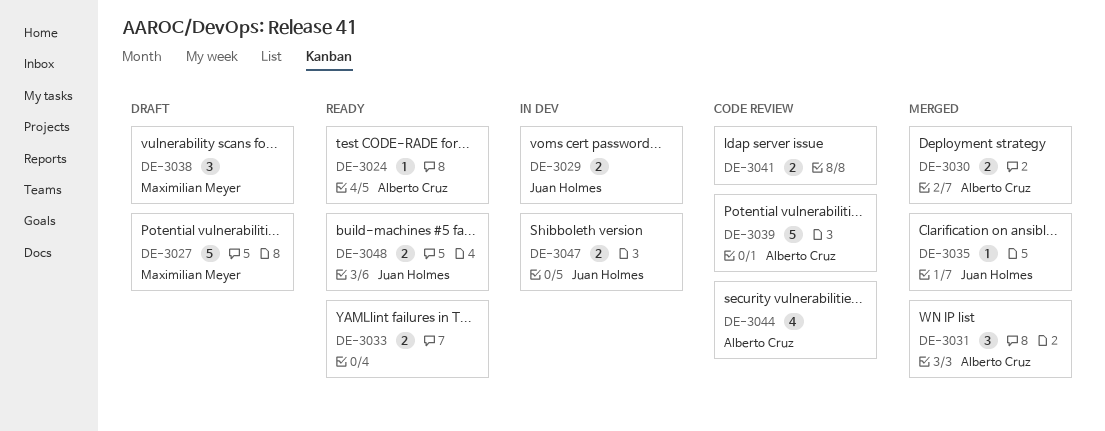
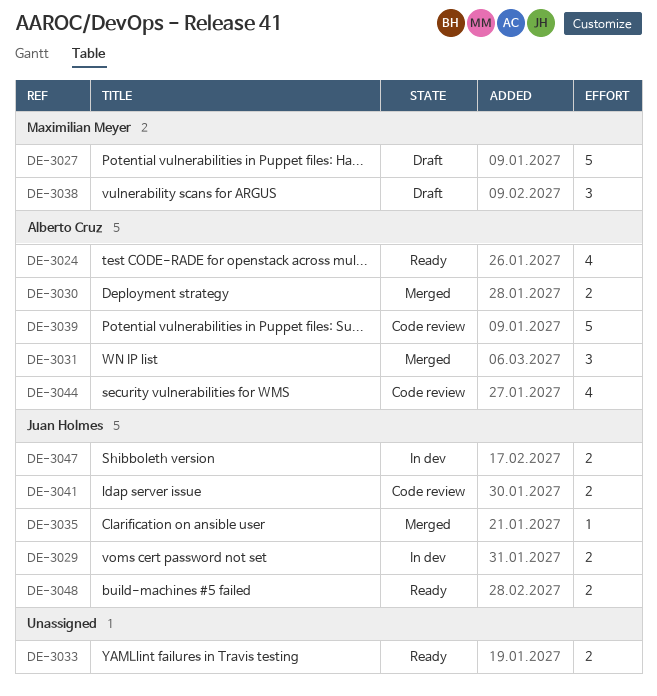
DE-3024, estimate: 1 -> 4
DE-3041, owner: none -> Juan Holmes

